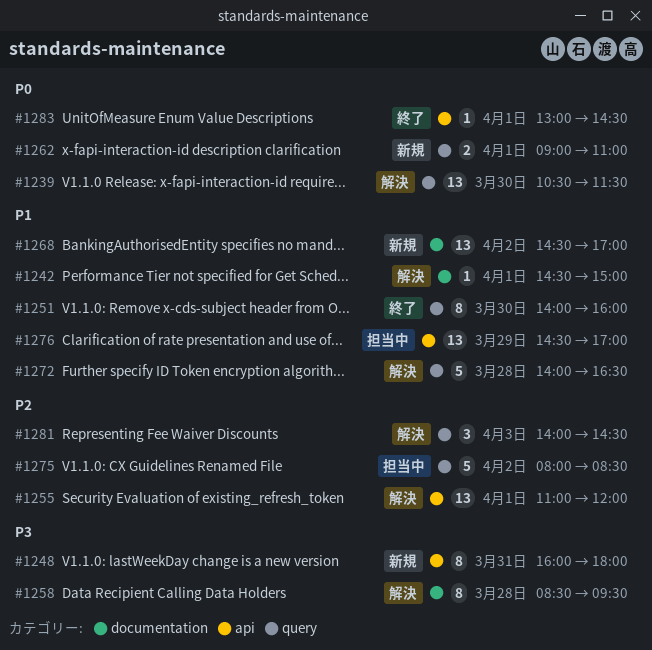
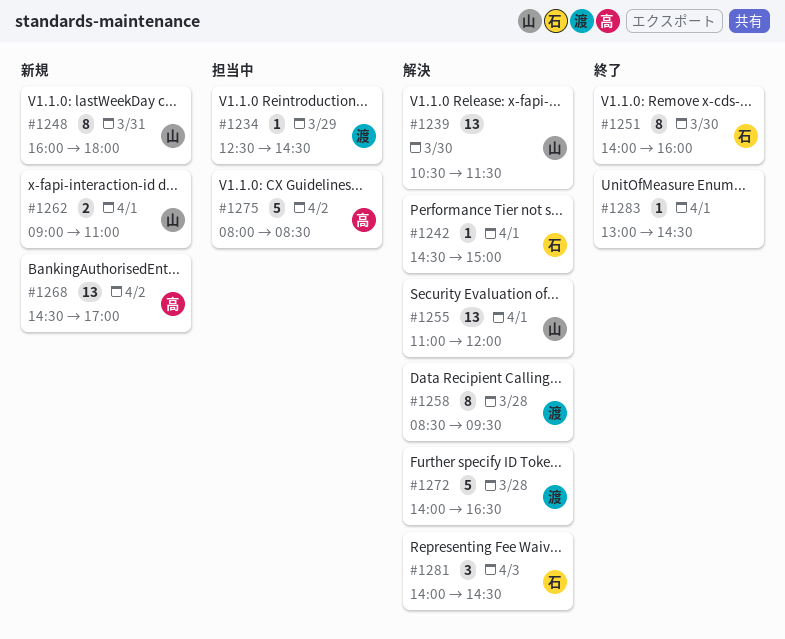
#1234: none -> present
#1276: present -> none

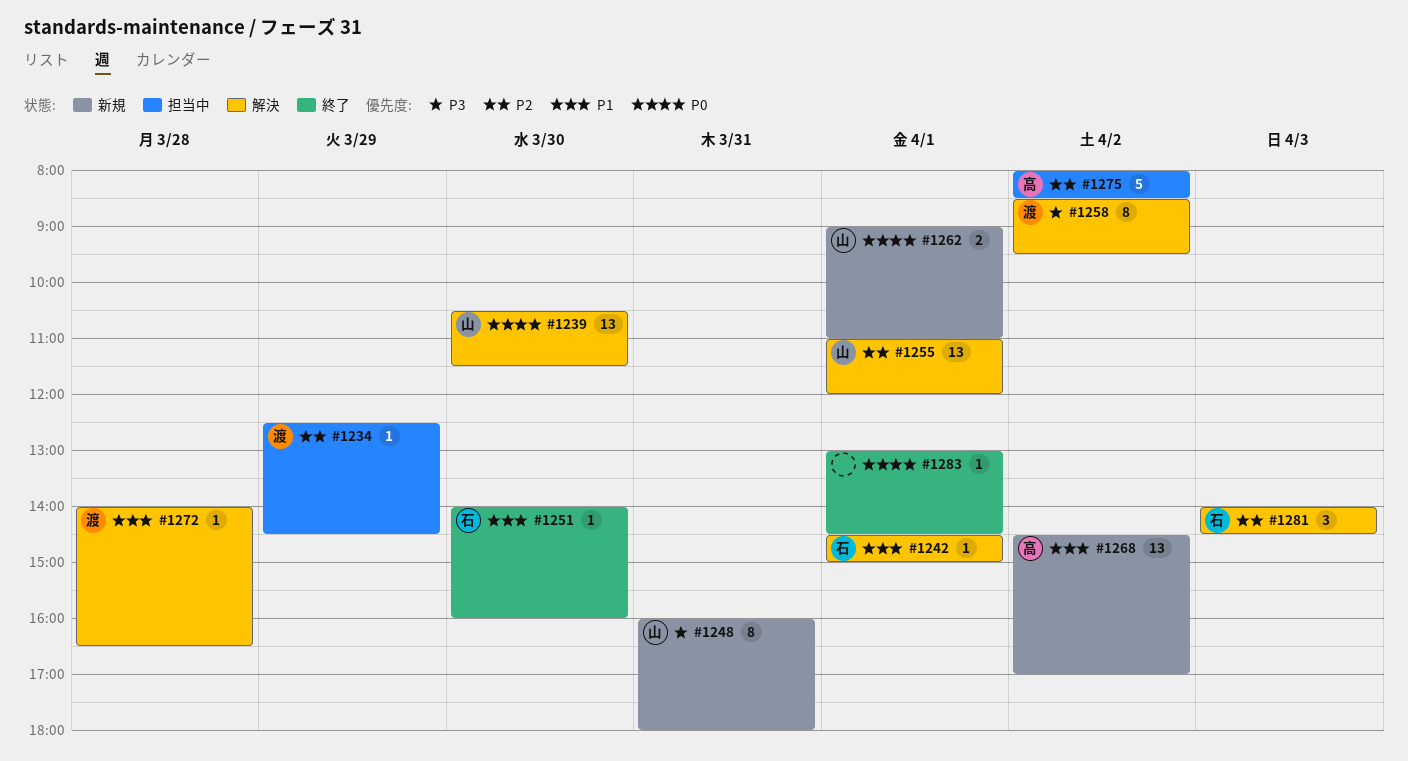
#1251, estimate: 8 -> 1
#1258, day: Mar 28 -> Apr 2
#1272, estimate: 5 -> 1

